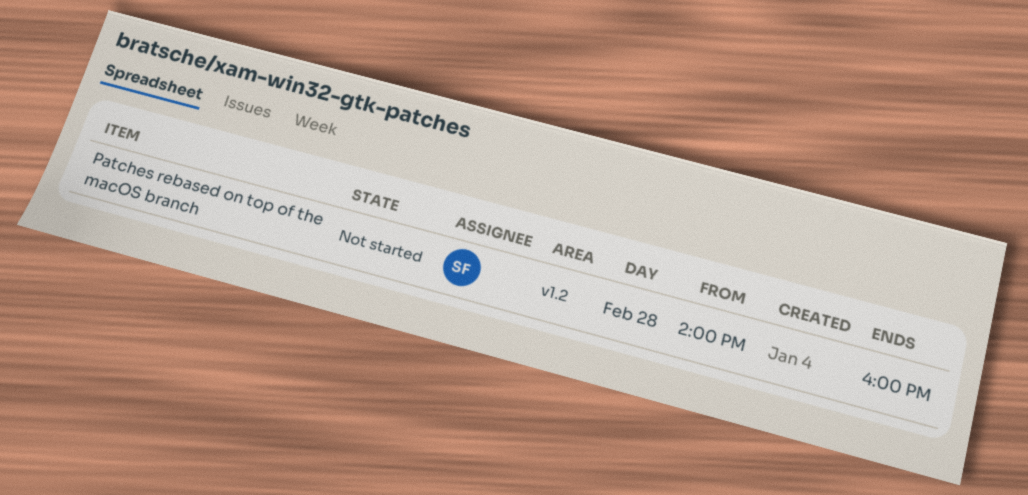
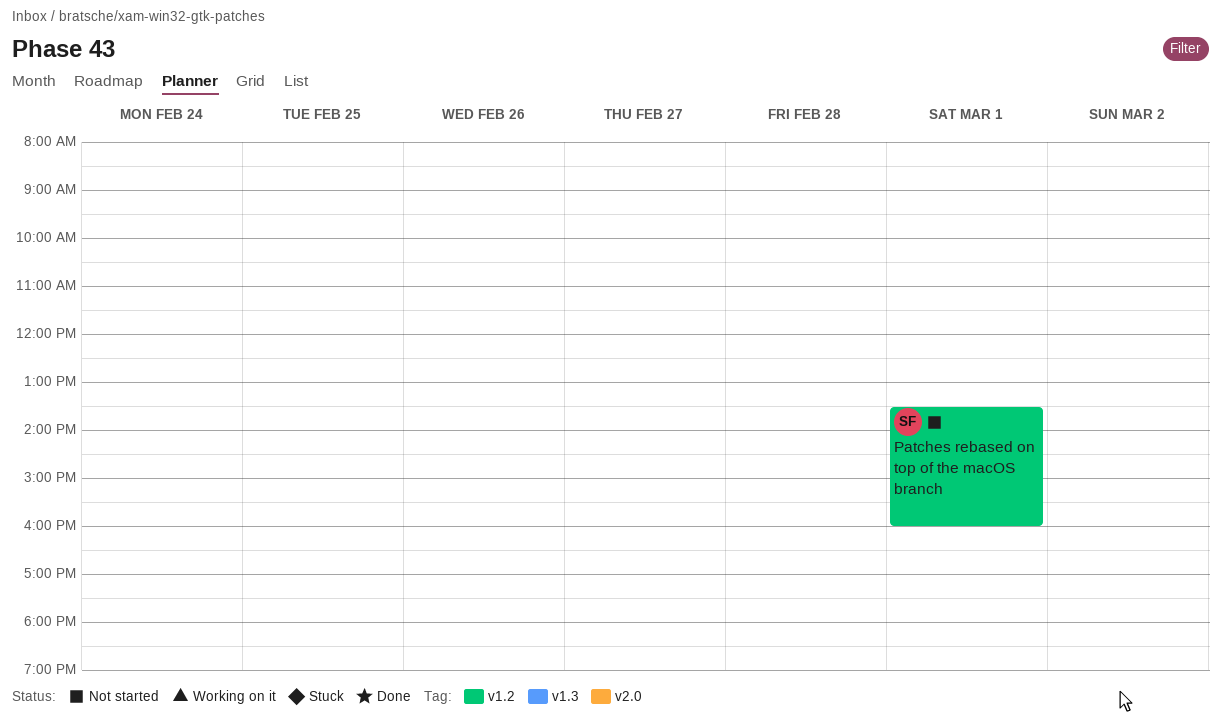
Patches rebased on top of the macOS branch, day: Feb 28 -> Mar 1
Patches rebased on top of the macOS branch, begins: 14:00 -> 13:30

